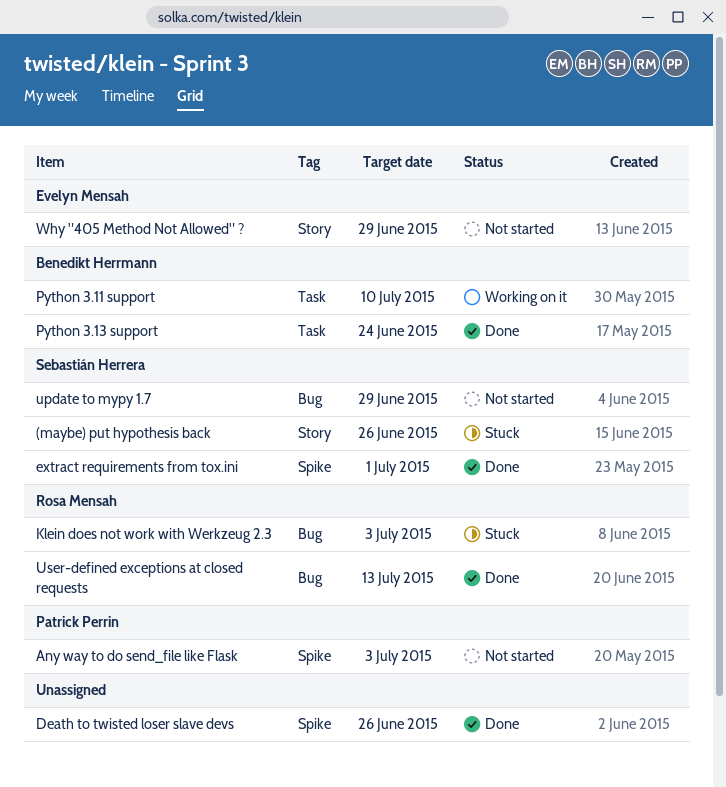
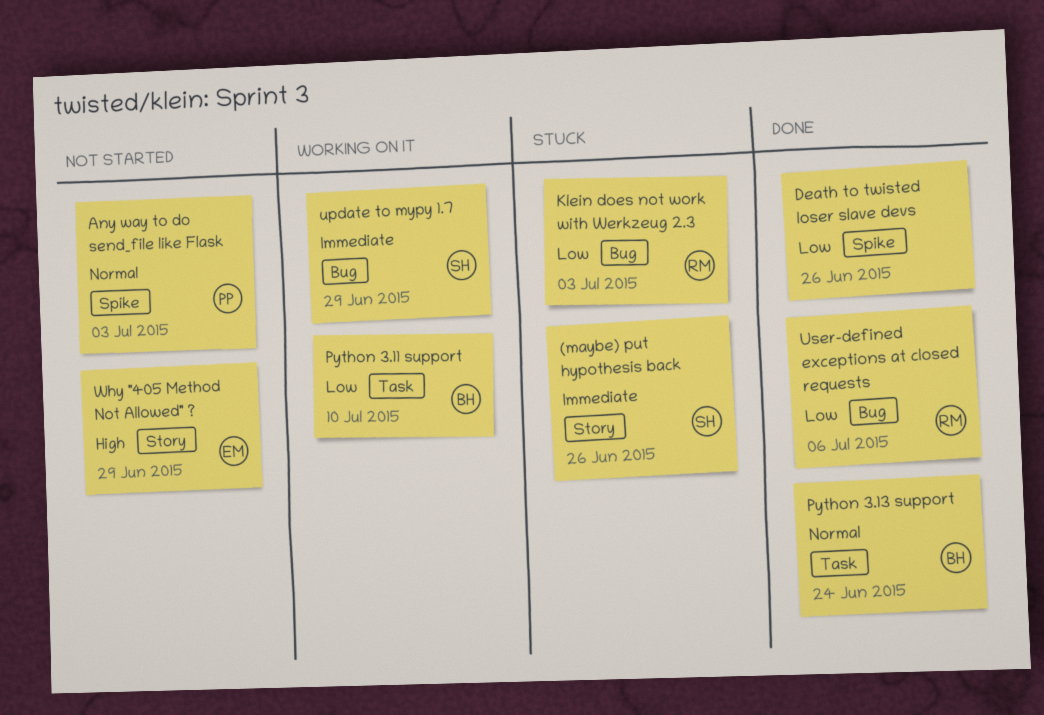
extract requirements from tox.ini: present -> none
update to mypy 1.7, status: Not started -> Working on it
User-defined exceptions at closed requests, due: Jul 13 -> Jul 6

